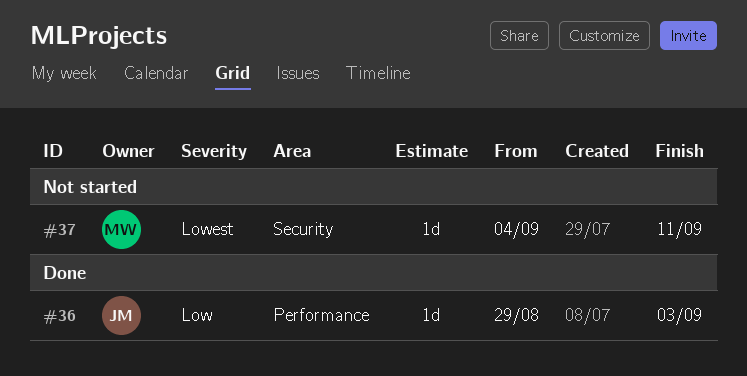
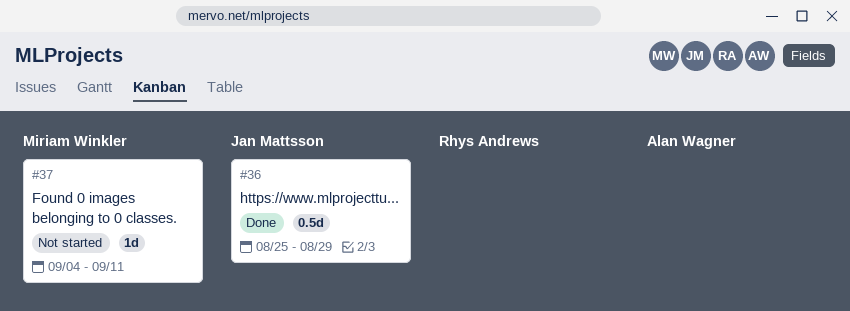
#36, estimate: 1d -> 0.5d
#36, start: Aug 29 -> Aug 25
#36, due: Sep 3 -> Aug 29

